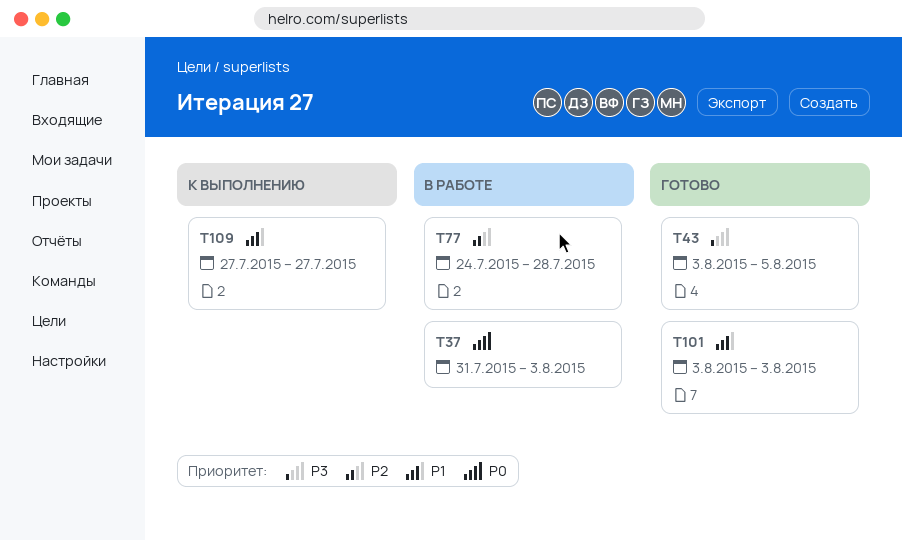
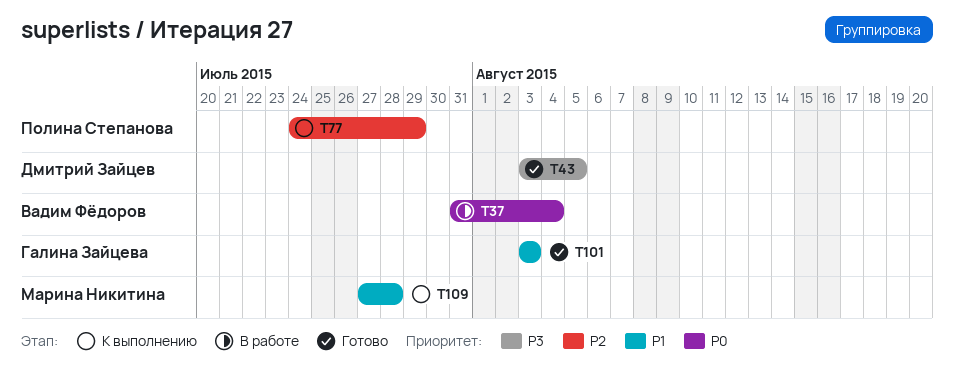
T37, due: Aug 3 -> Aug 4
T77, status: В работе -> К выполнению
T77, due: Jul 28 -> Jul 29
T109, due: Jul 27 -> Jul 28

